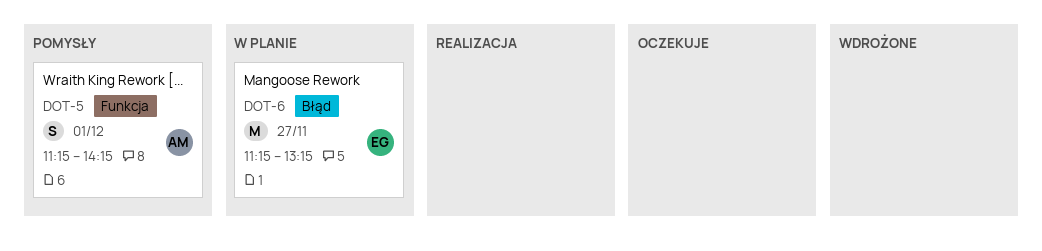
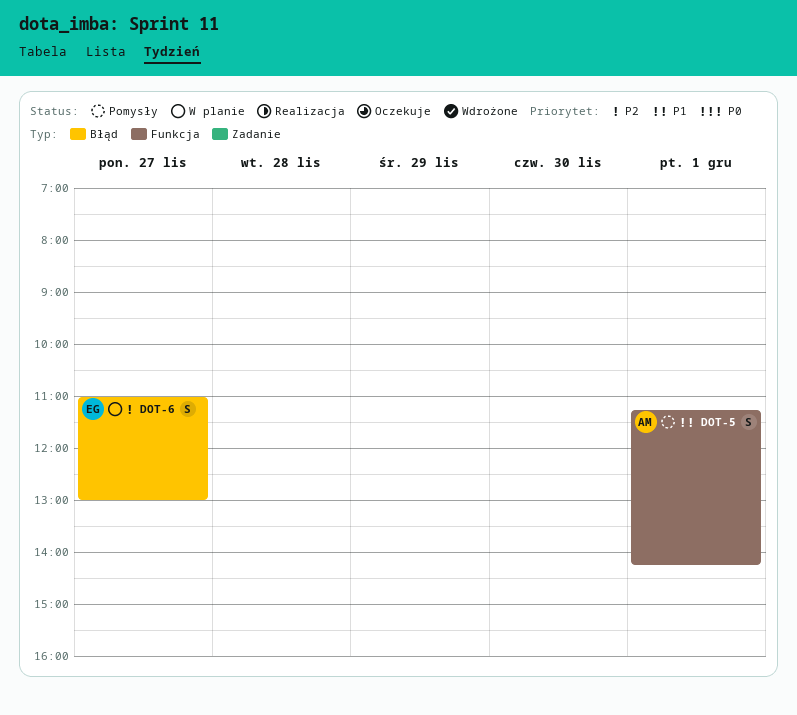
DOT-6, estimate: M -> S
DOT-6, begins: 11:15 -> 11:00
DOT-6, ends: 13:15 -> 13:00

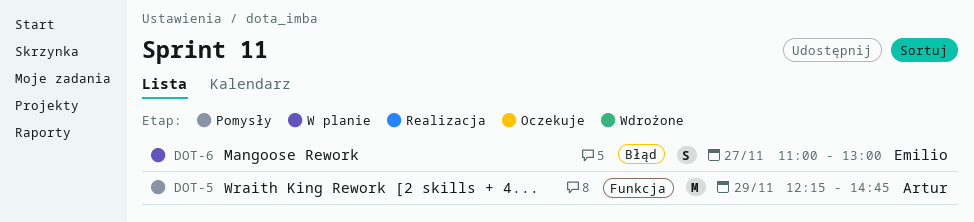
DOT-5, estimate: S -> M
DOT-5, day: Dec 1 -> Nov 29
DOT-5, begins: 11:15 -> 12:15
DOT-5, ends: 14:15 -> 14:45

